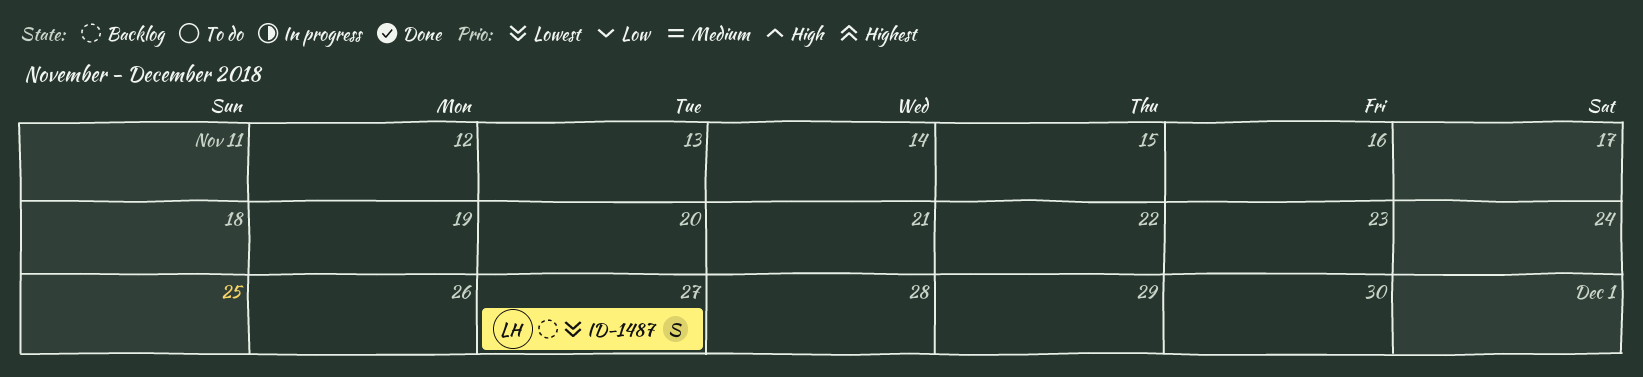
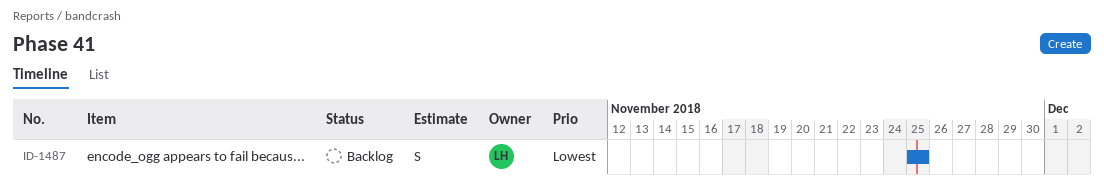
ID-1487, start: Nov 27 -> Nov 25
ID-1487, due: Nov 27 -> Nov 25

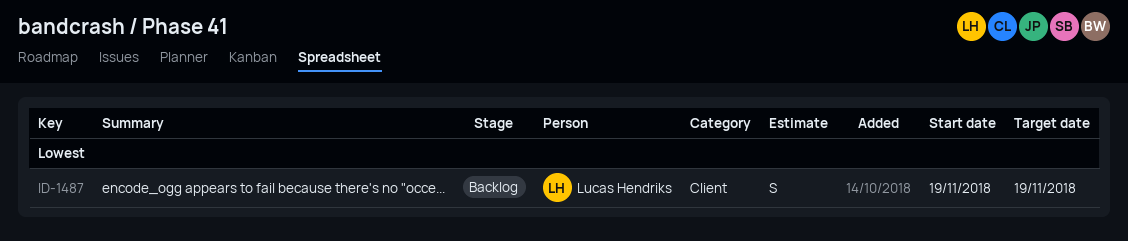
ID-1487, start: Nov 25 -> Nov 19
ID-1487, due: Nov 25 -> Nov 19

